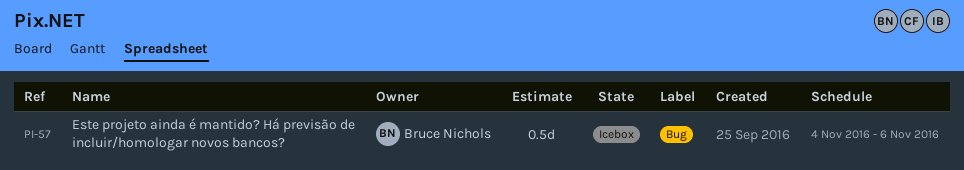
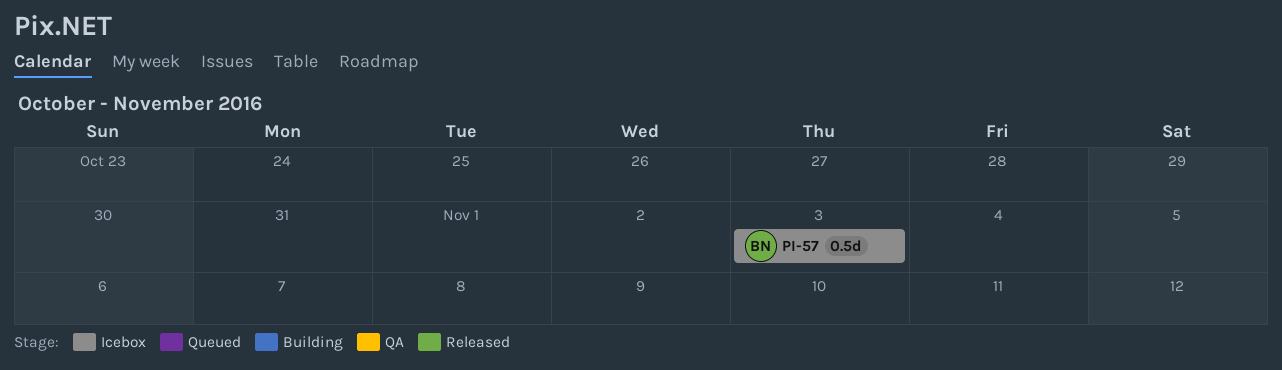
PI-57, start: Nov 4 -> Nov 3
PI-57, due: Nov 6 -> Nov 3

